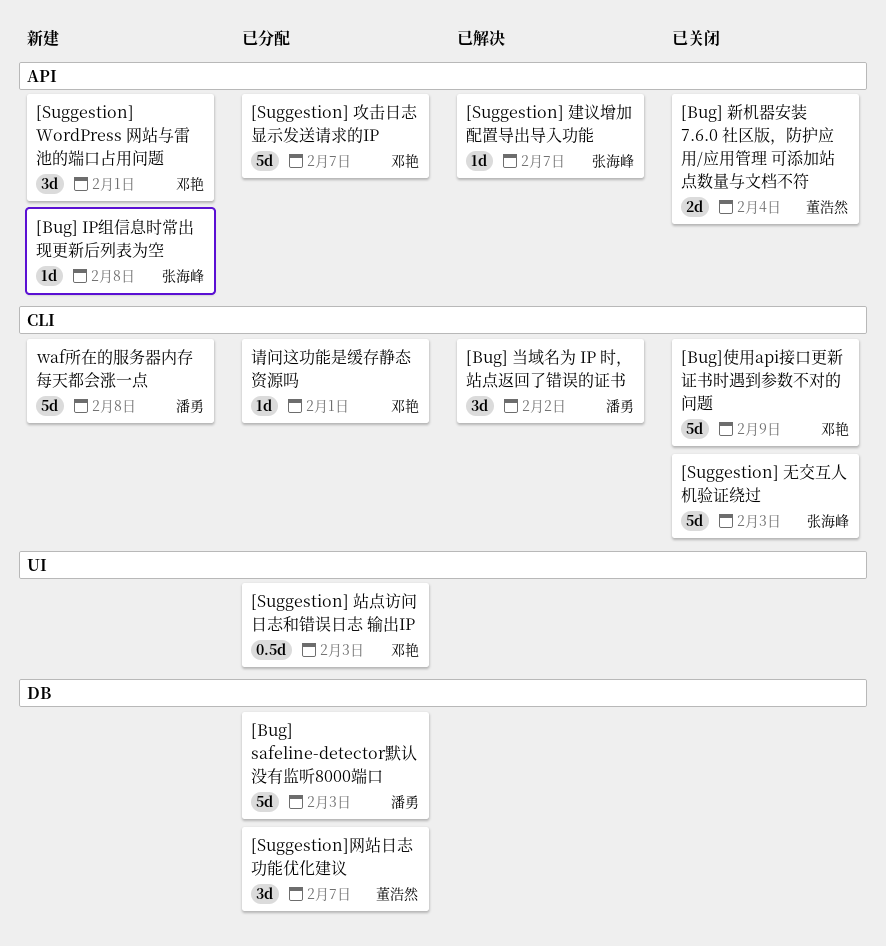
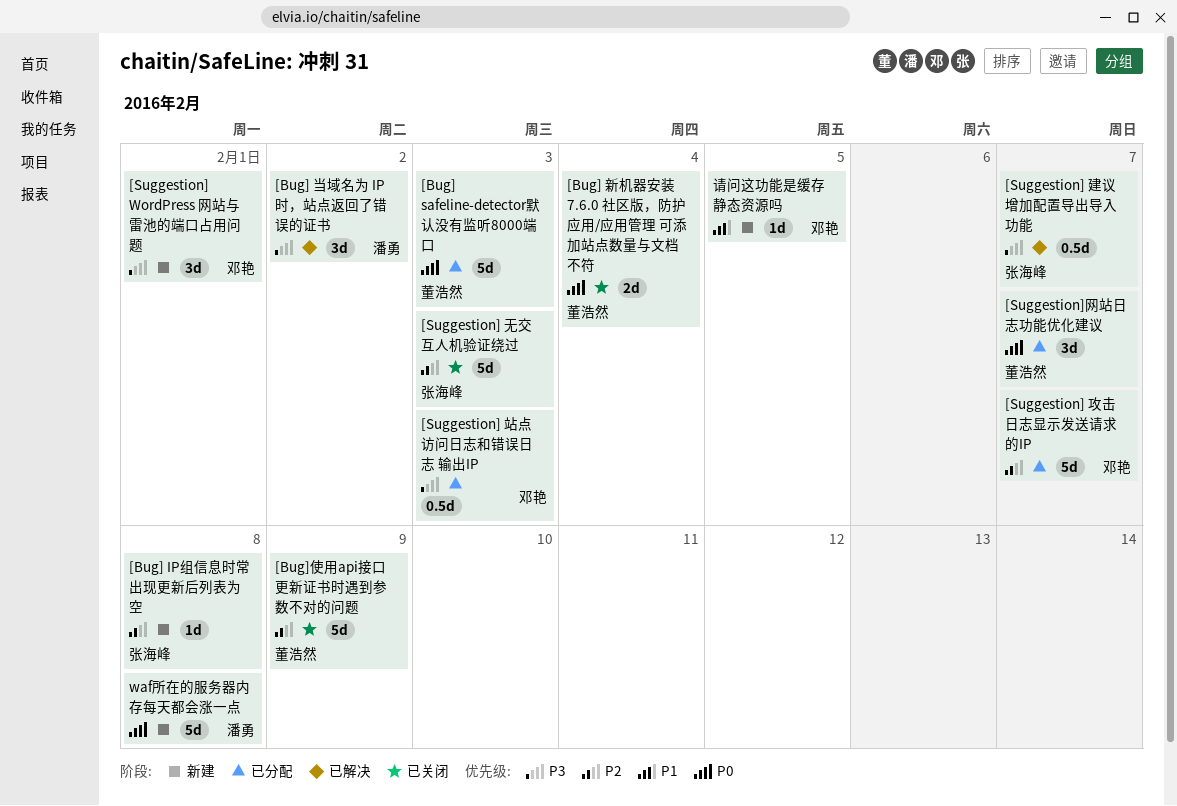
[Bug] safeline-detector默认没有监听8000端口, owner: 潘勇 -> 董浩然
[Bug]使用api接口更新证书时遇到参数不对的问题, owner: 邓艳 -> 董浩然
[Suggestion] 建议增加配置导出导入功能, estimate: 1d -> 0.5d
请问这功能是缓存静态资源吗, status: 已分配 -> 新建
请问这功能是缓存静态资源吗, due: Feb 1 -> Feb 5

